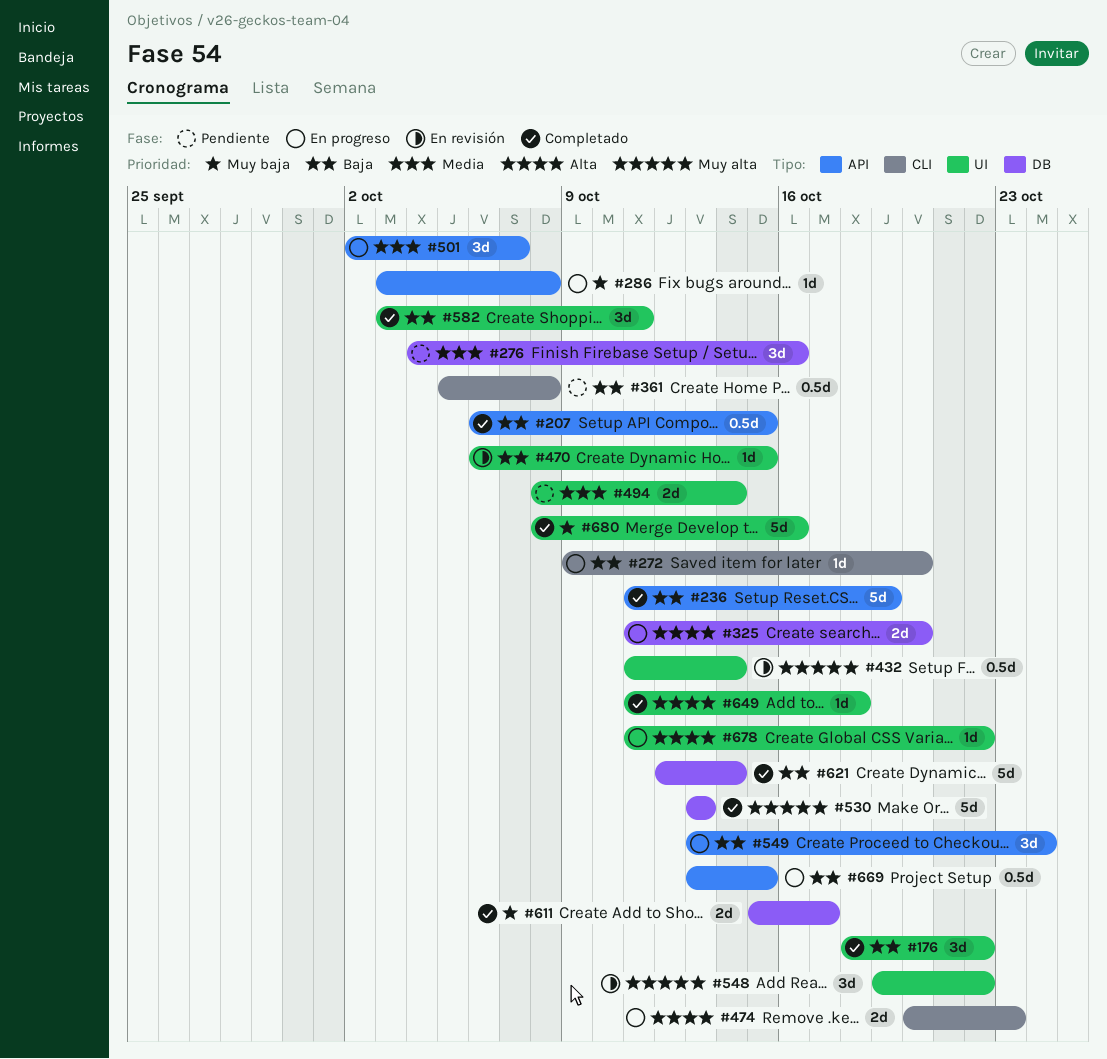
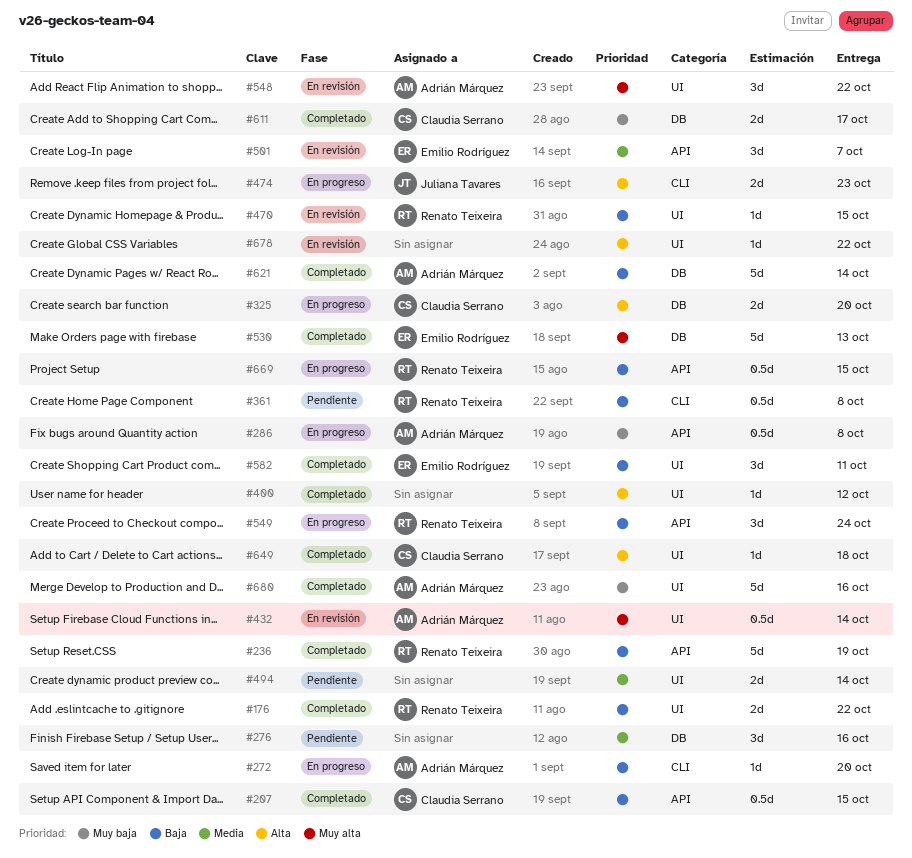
#176, estimate: 3d -> 2d
#286, estimate: 1d -> 0.5d
#400: none -> present
#501, status: En progreso -> En revisión
#678, status: En progreso -> En revisión

